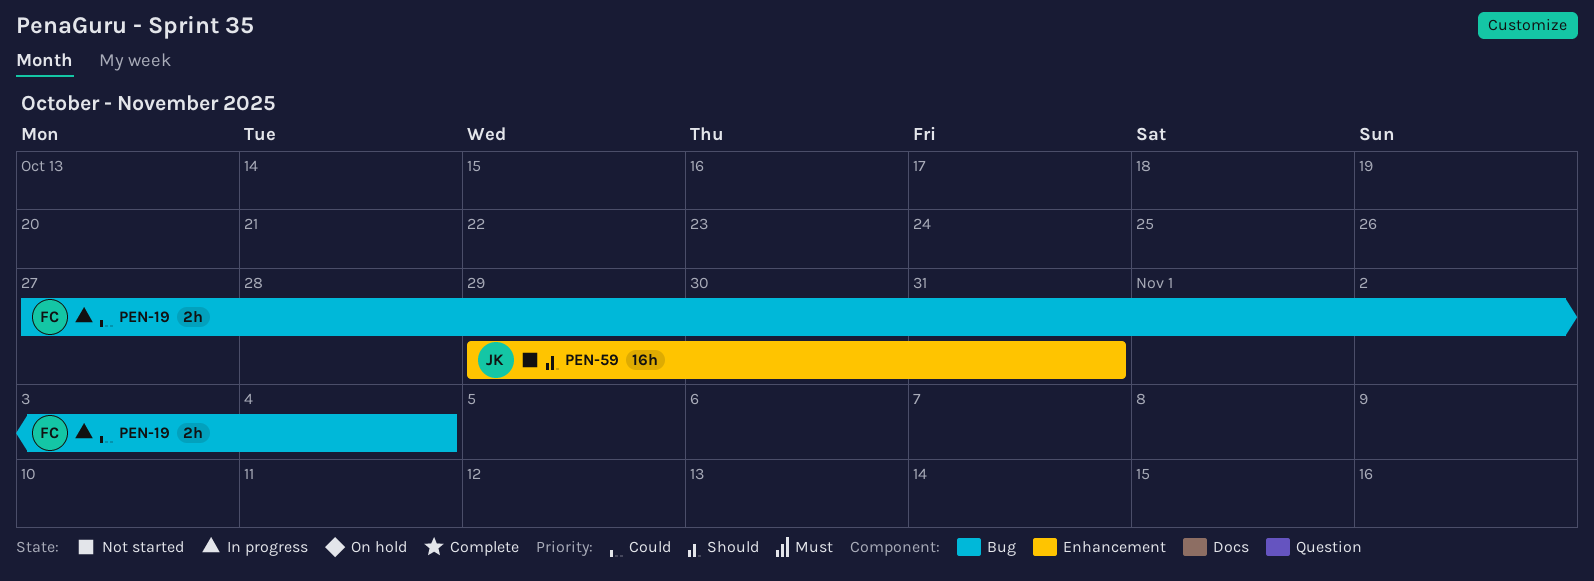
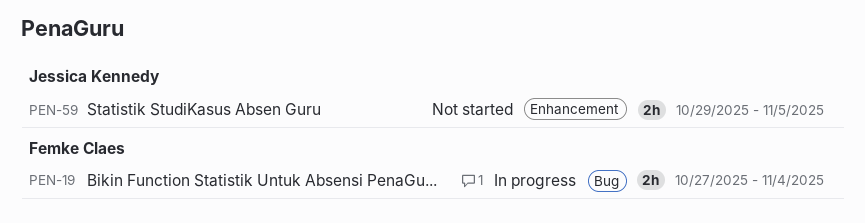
PEN-59, estimate: 16h -> 2h
PEN-59, due: Oct 31 -> Nov 5

